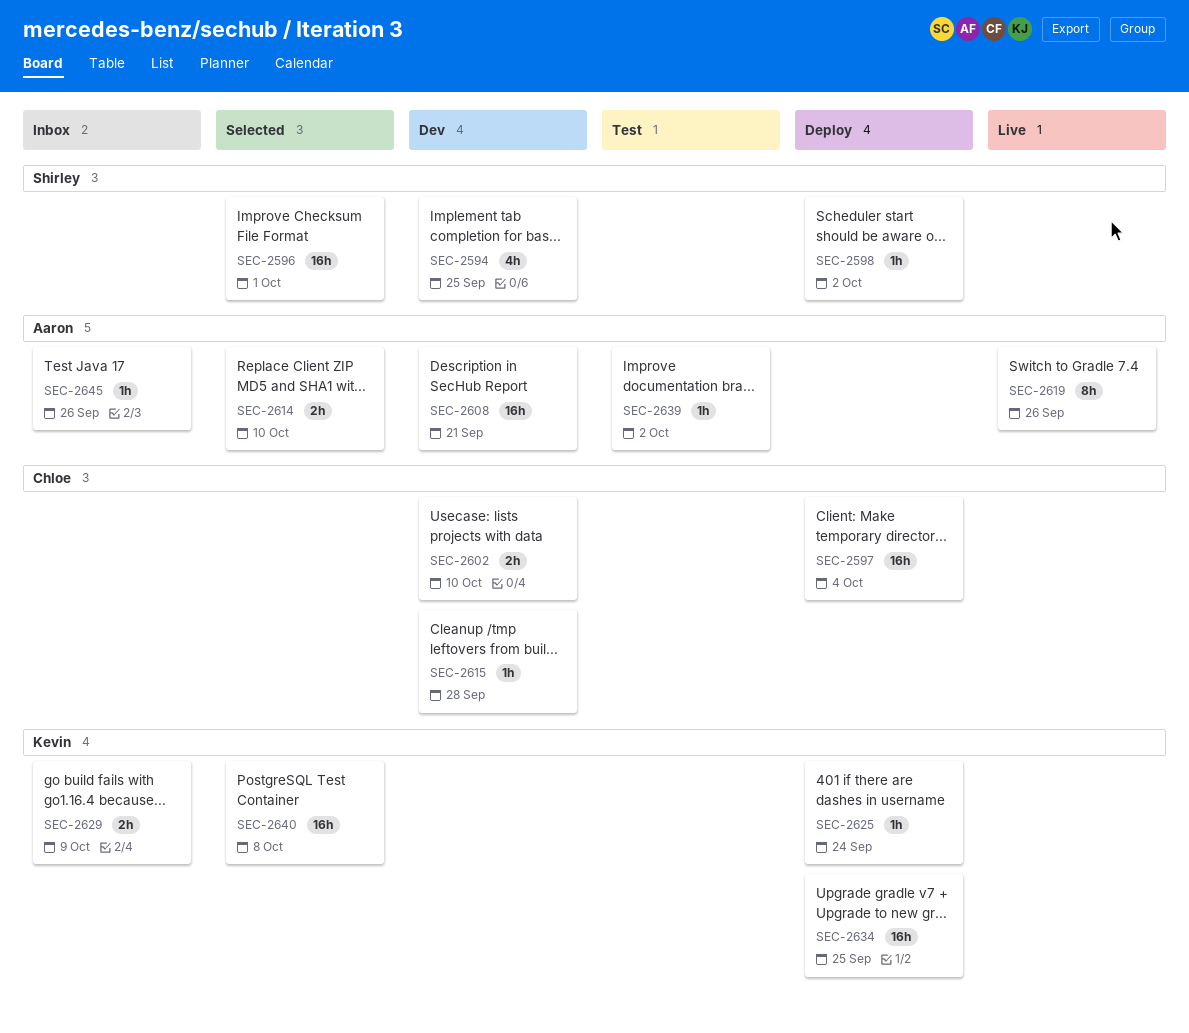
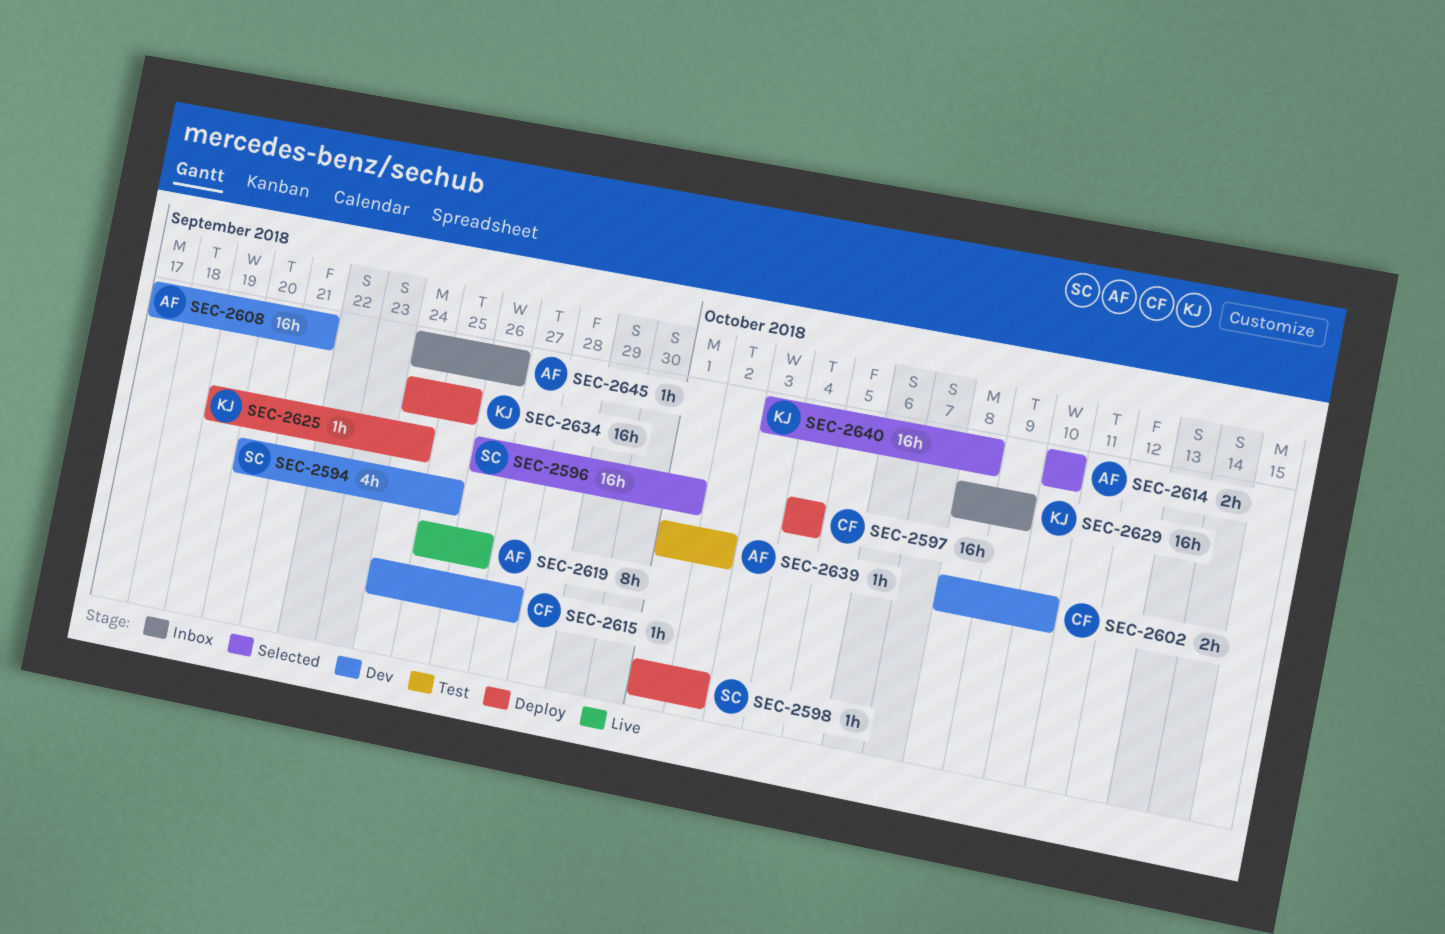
SEC-2615, due: Sep 28 -> Sep 27
SEC-2629, estimate: 2h -> 16h

